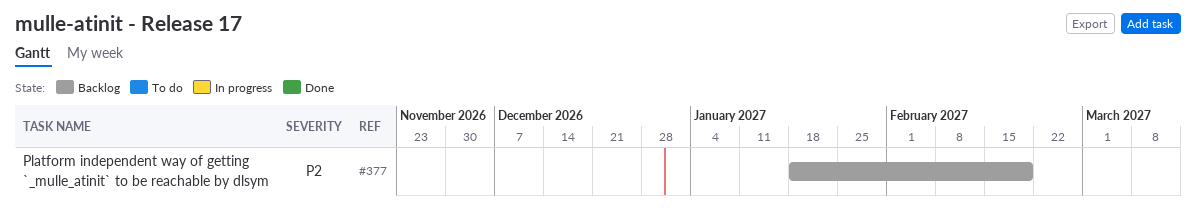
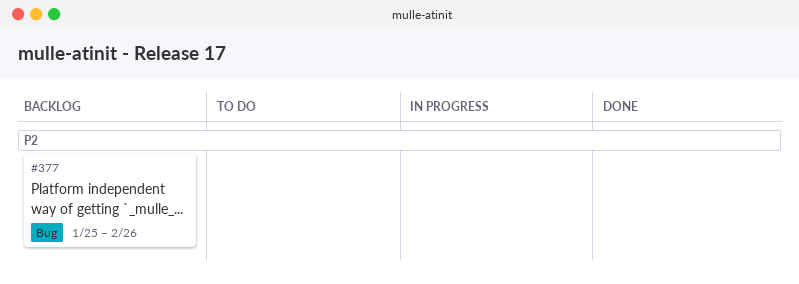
#377, start: Jan 18 -> Jan 25
#377, due: Feb 19 -> Feb 26

